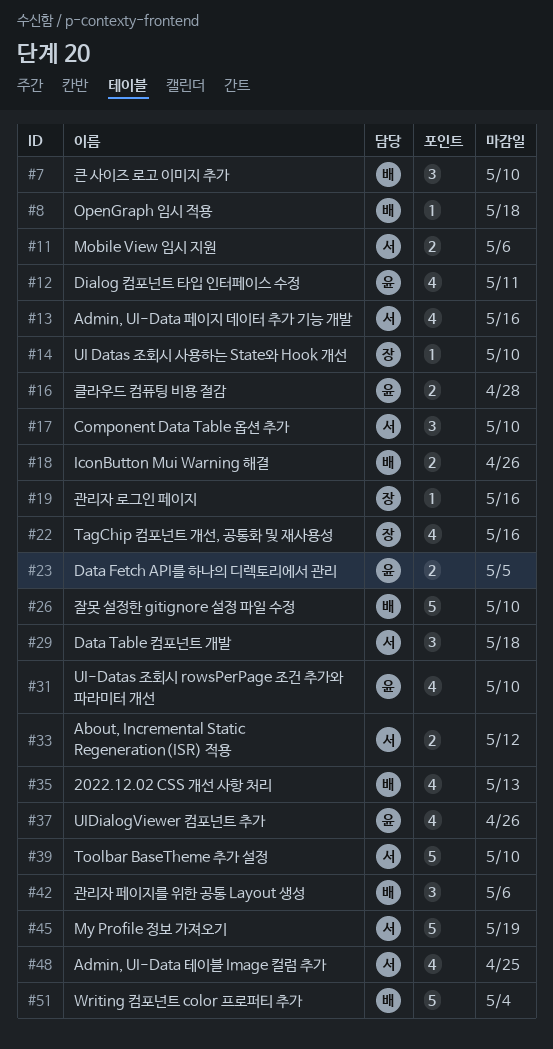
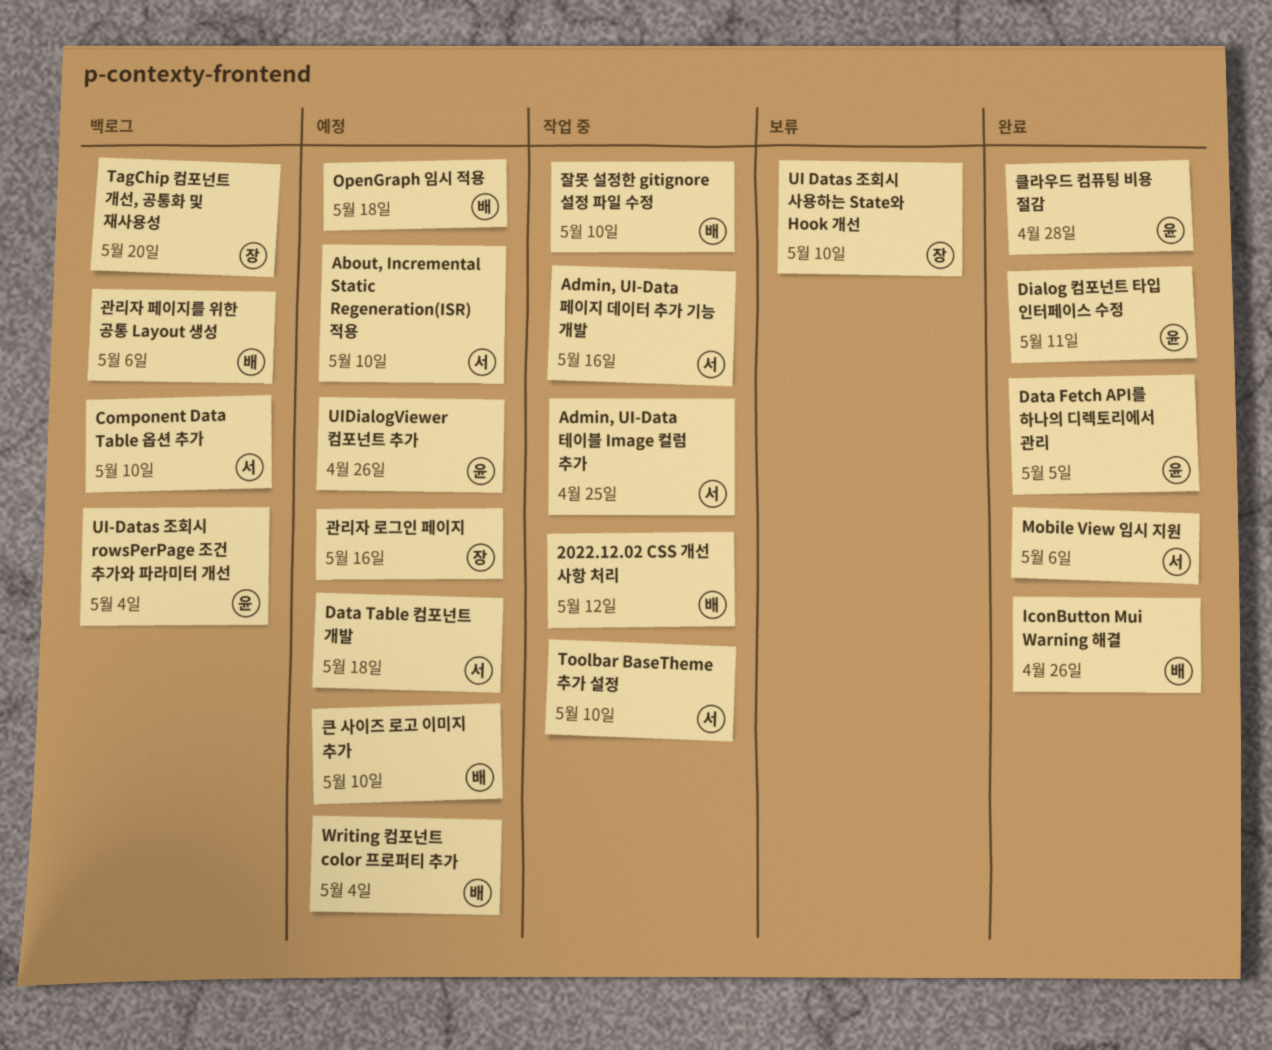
2022.12.02 CSS 개선 사항 처리, due: May 13 -> May 12
About, Incremental Static Regeneration(ISR) 적용, due: May 12 -> May 10
My Profile 정보 가져오기: present -> none
TagChip 컴포넌트 개선, 공통화 및 재사용성, due: May 16 -> May 20
UI-Datas 조회시 rowsPerPage 조건 추가와 파라미터 개선, due: May 10 -> May 4

